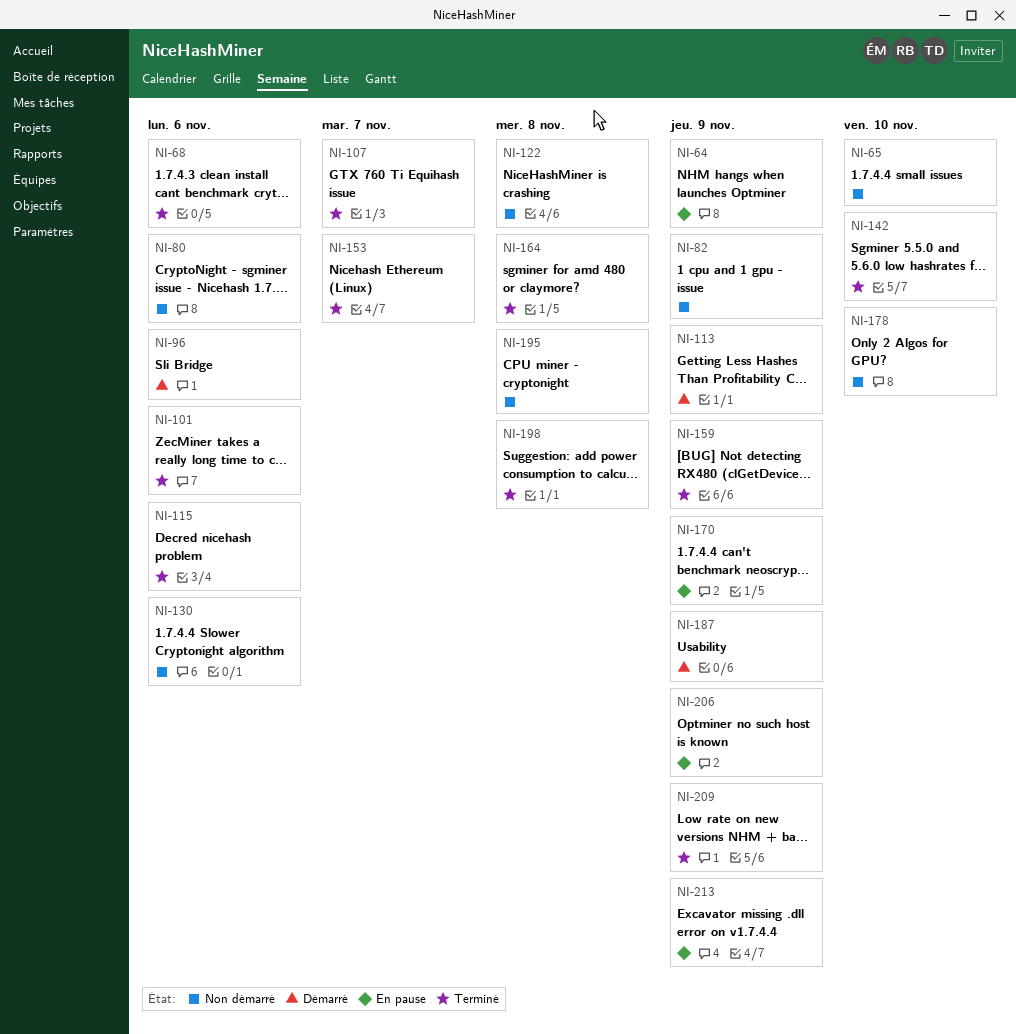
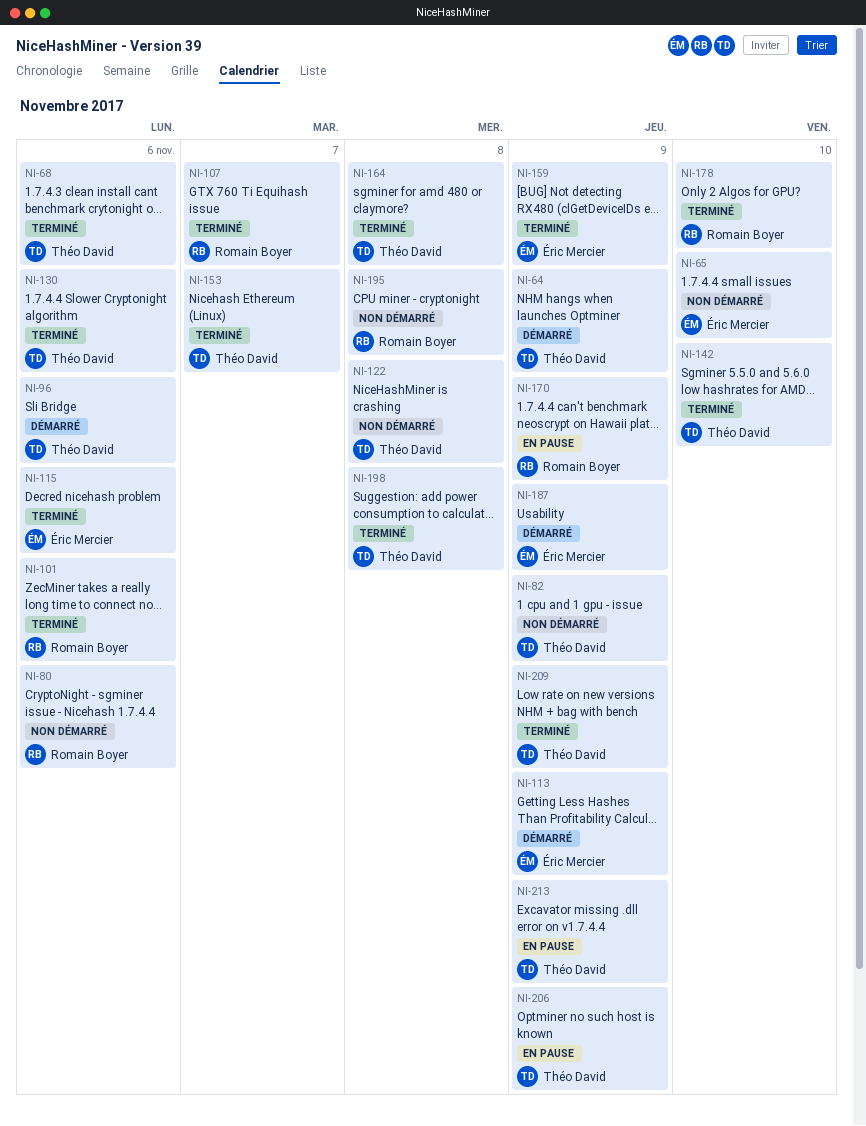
NI-64, status: En pause -> Démarré
NI-130, status: Non démarré -> Terminé
NI-178, status: Non démarré -> Terminé

